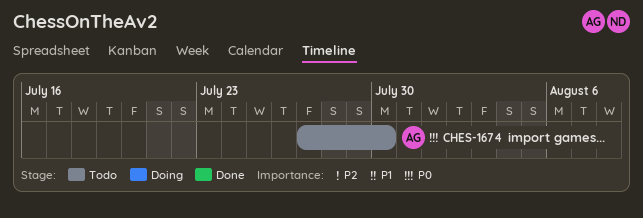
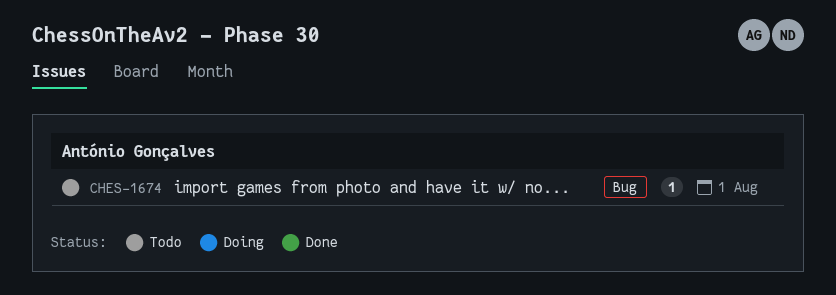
CHES-1674, due: Jul 30 -> Aug 1

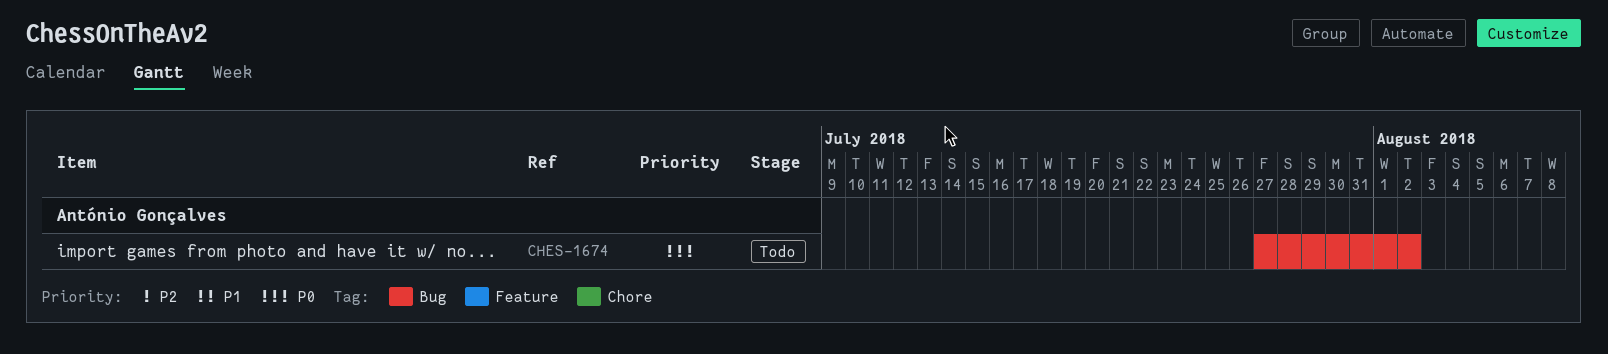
CHES-1674, due: Aug 1 -> Aug 2

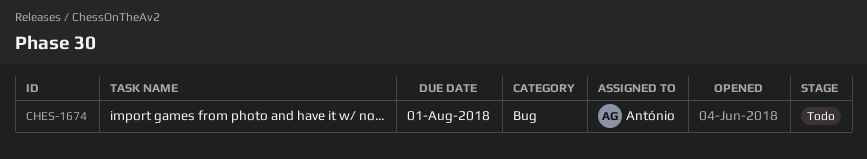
CHES-1674, due: Aug 2 -> Aug 1

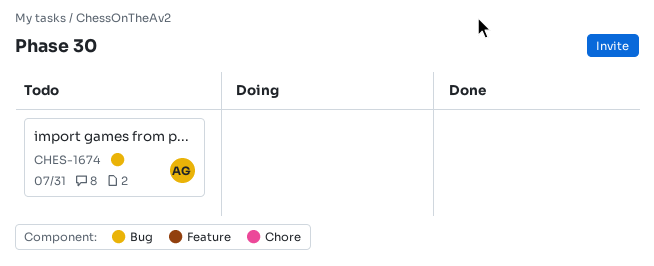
CHES-1674, due: Aug 1 -> Jul 31

